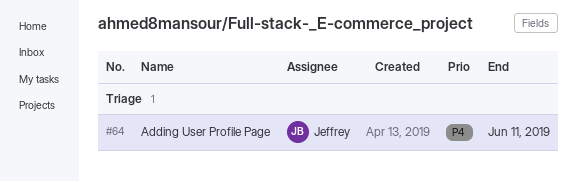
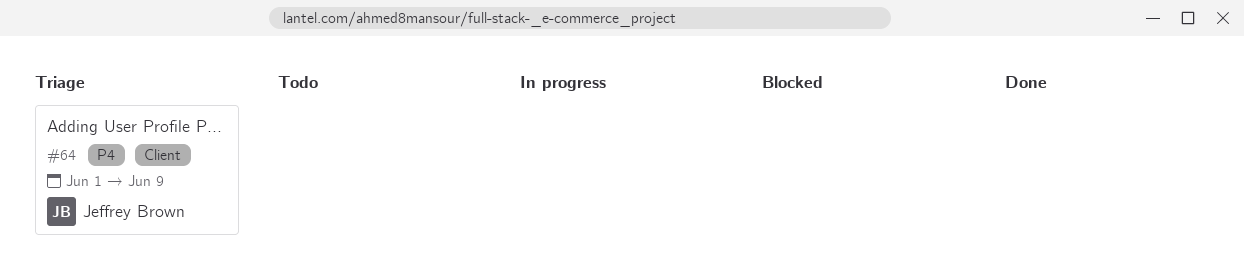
#64, due: Jun 11 -> Jun 9

